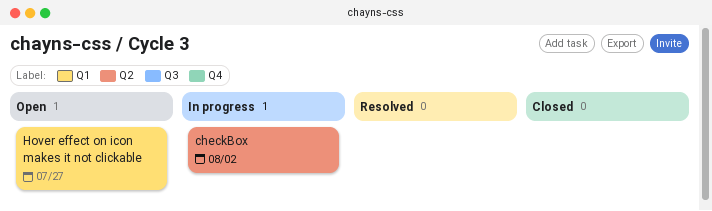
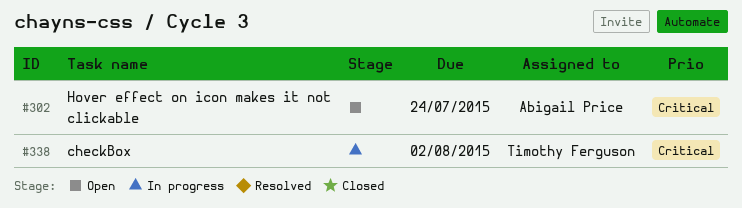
Hover effect on icon makes it not clickable, due: Jul 27 -> Jul 24

